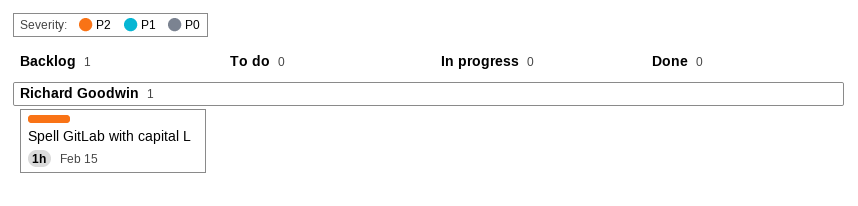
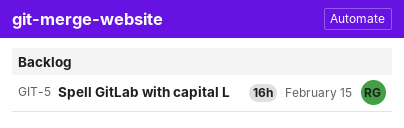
Spell GitLab with capital L, estimate: 1h -> 16h

